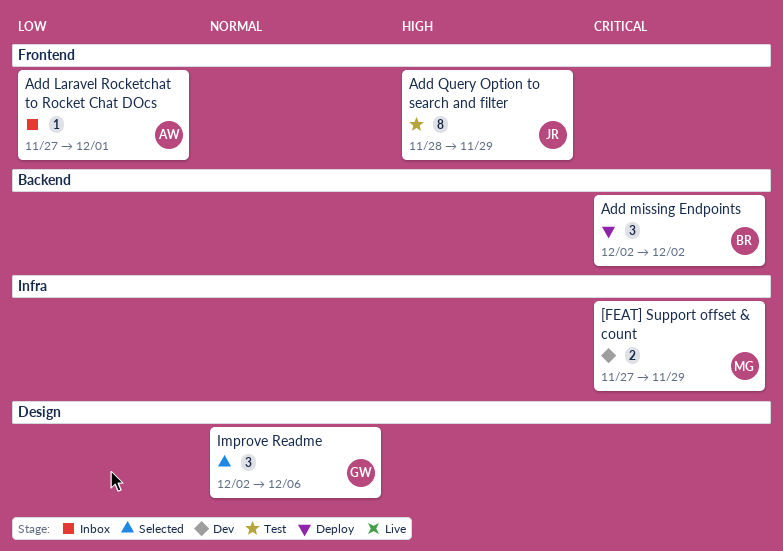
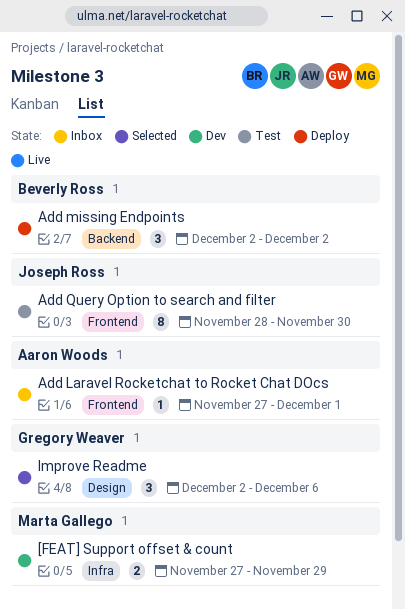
Add Query Option to search and filter, due: Nov 29 -> Nov 30

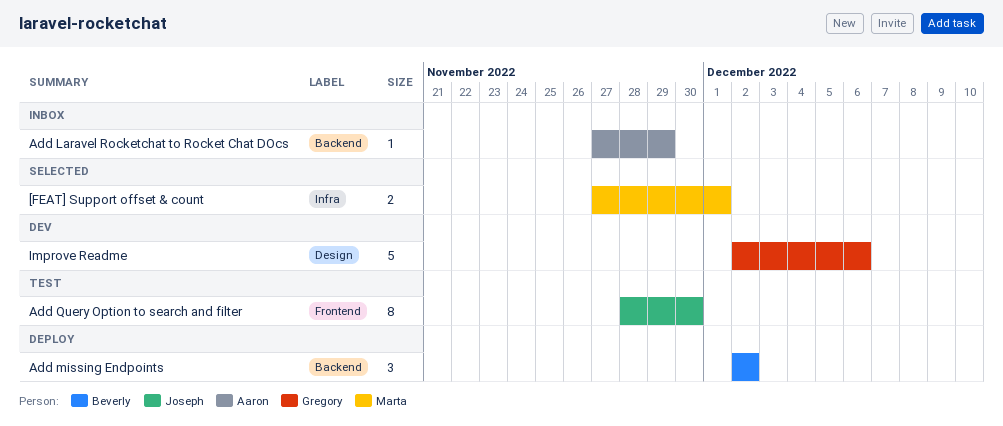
[FEAT] Support offset & count, status: Dev -> Selected
[FEAT] Support offset & count, due: Nov 29 -> Dec 1
Add Laravel Rocketchat to Rocket Chat DOcs, label: Frontend -> Backend
Add Laravel Rocketchat to Rocket Chat DOcs, due: Dec 1 -> Nov 29
Improve Readme, status: Selected -> Dev
Improve Readme, estimate: 3 -> 5

